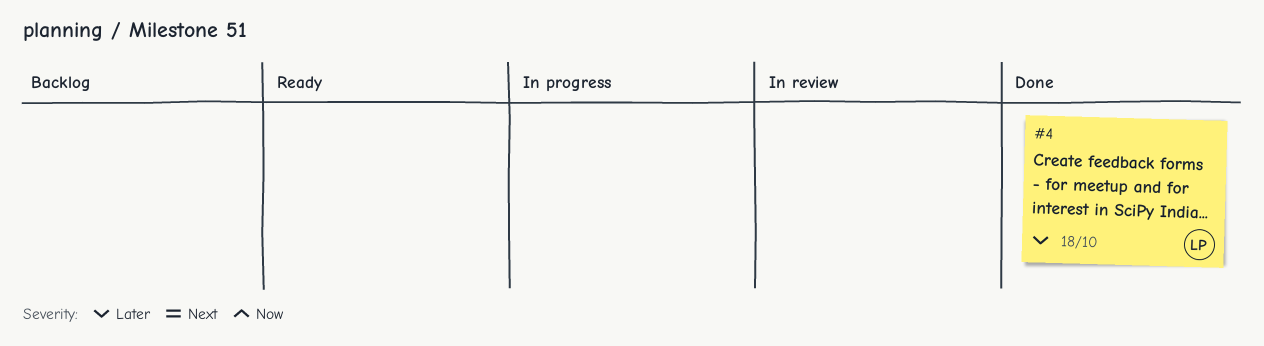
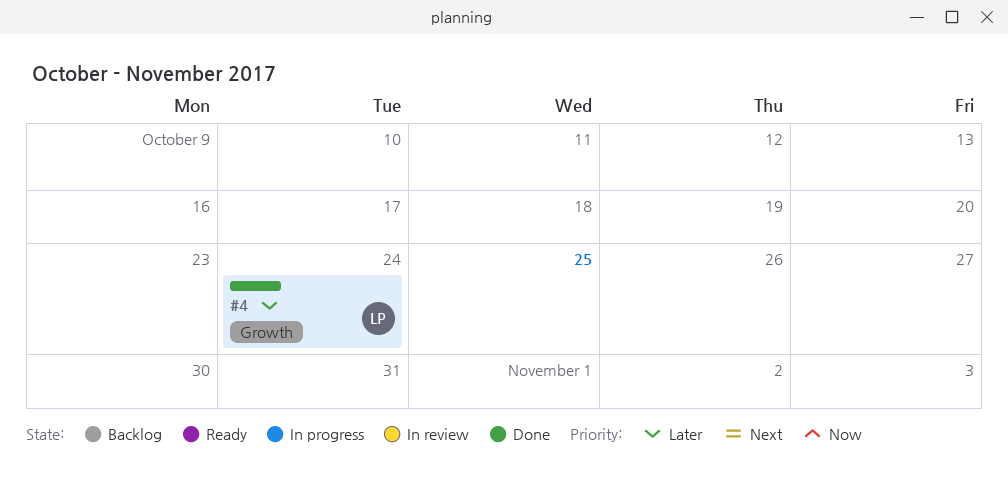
#4, due: Oct 18 -> Oct 24

